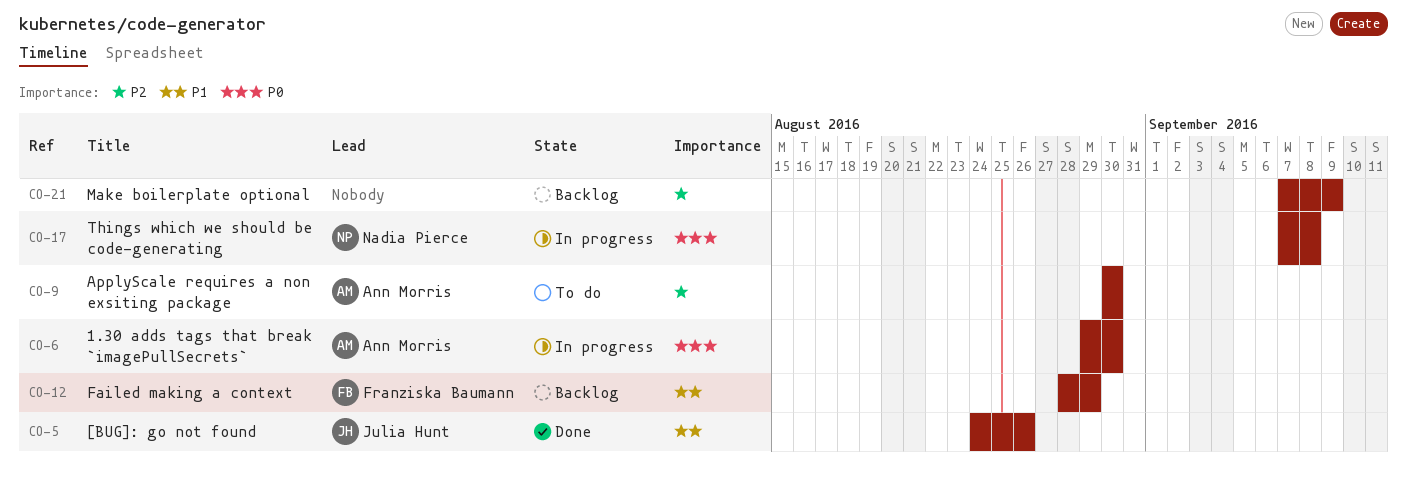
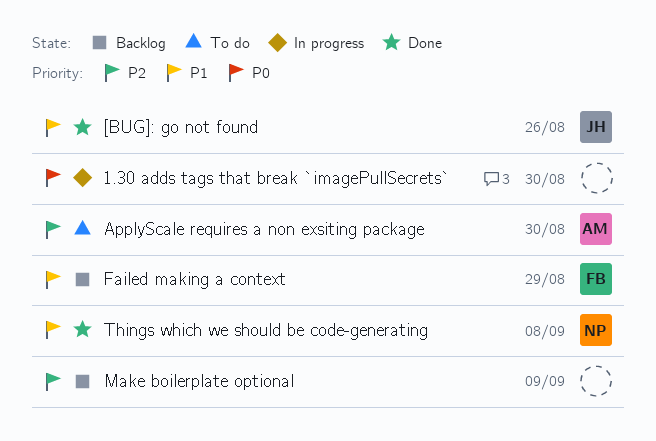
1.30 adds tags that break `imagePullSecrets`, owner: Ann Morris -> none
Things which we should be code-generating, status: In progress -> Done
Things which we should be code-generating, priority: P0 -> P1

